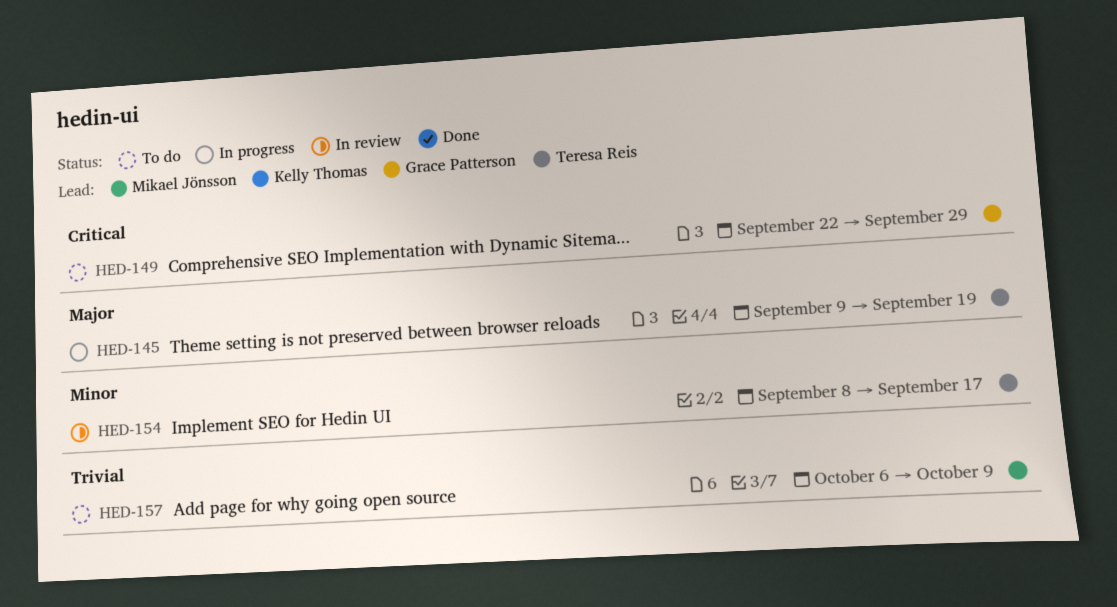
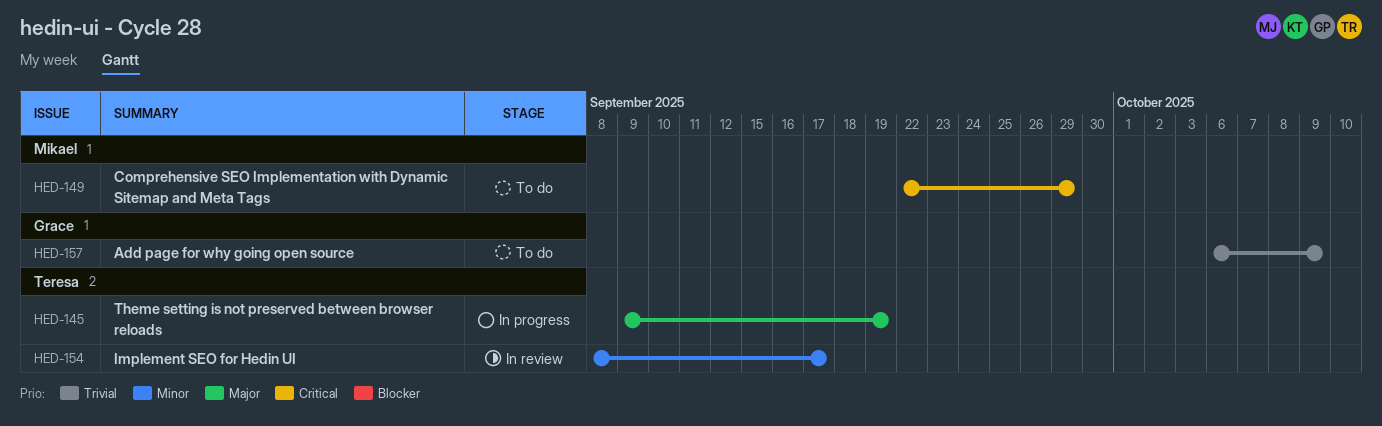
HED-149, owner: Grace Patterson -> Mikael Jönsson
HED-157, owner: Mikael Jönsson -> Grace Patterson

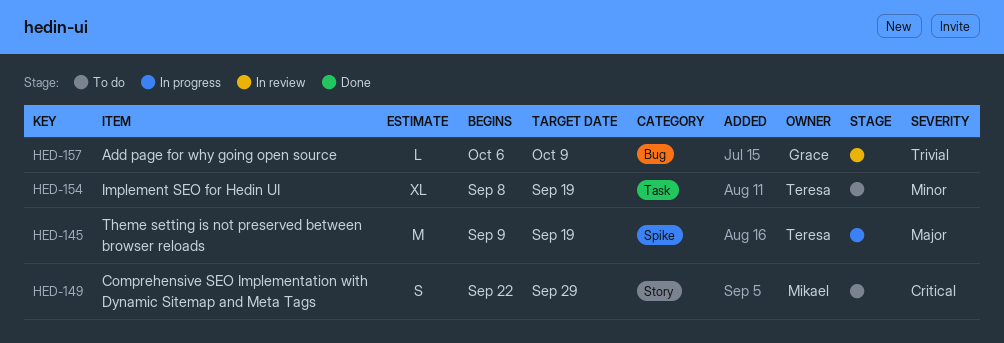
HED-154, status: In review -> To do
HED-154, due: Sep 17 -> Sep 19
HED-157, status: To do -> In review

